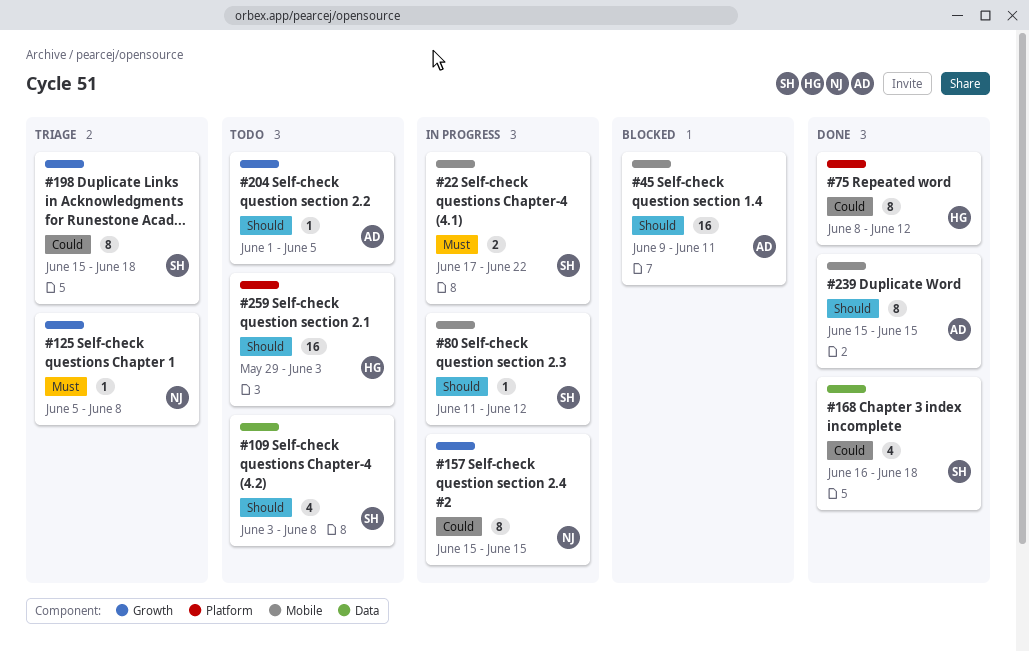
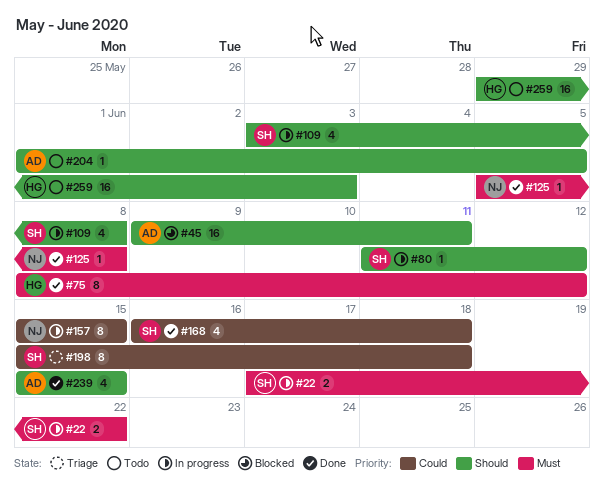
#75, priority: Could -> Must
#109, status: Todo -> In progress
#125, status: Triage -> Done
#239, estimate: 8 -> 4

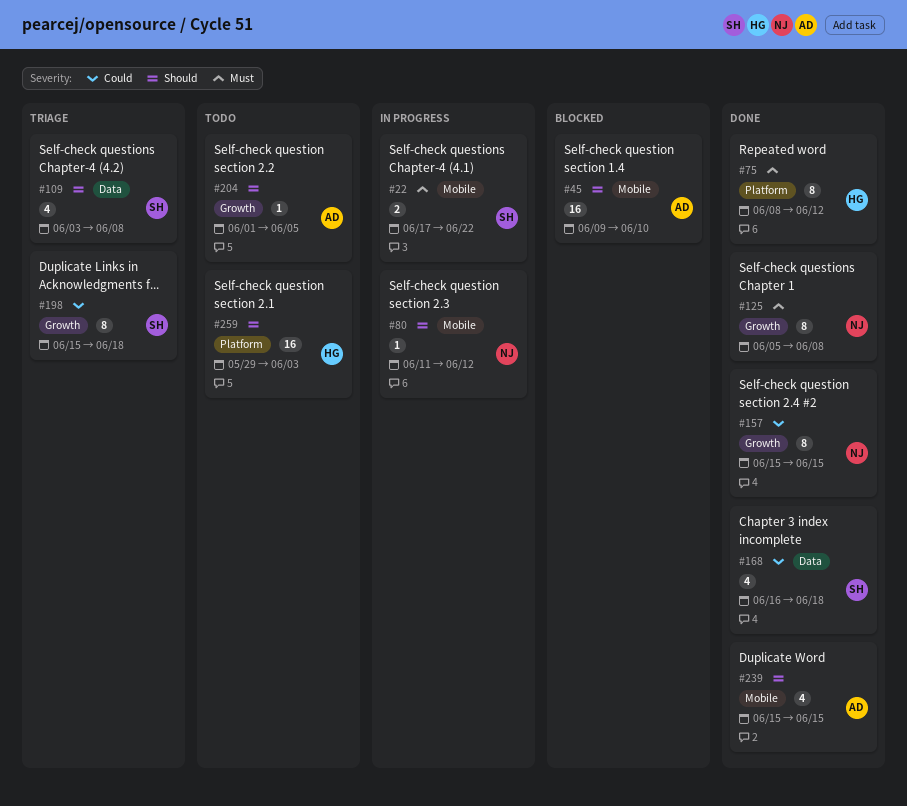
#45, due: Jun 11 -> Jun 10
#80, owner: SH -> NJ
#109, status: In progress -> Triage
#125, estimate: 1 -> 8
#157, status: In progress -> Done

